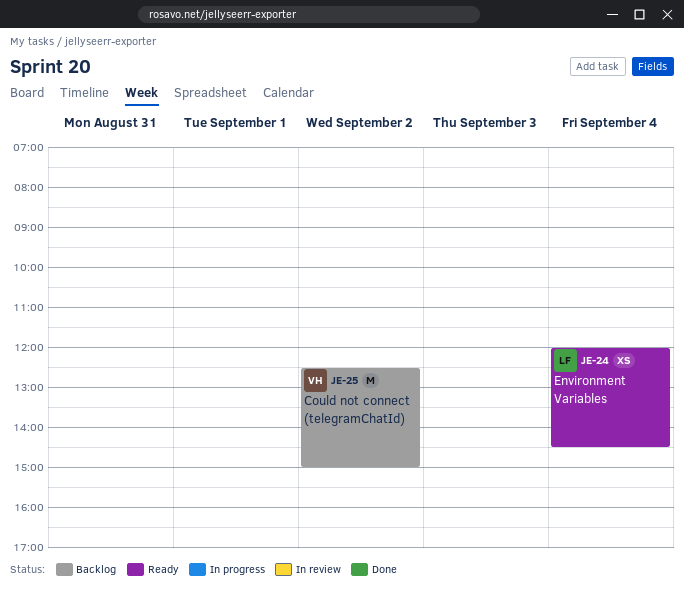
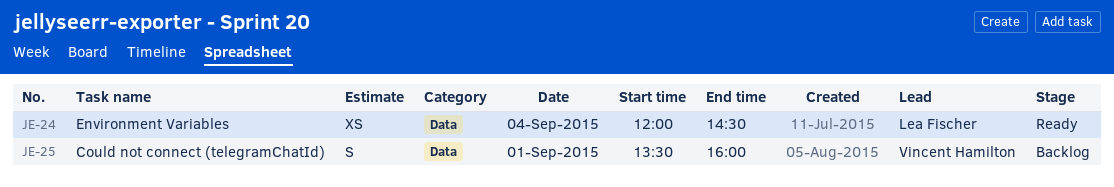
JE-25, estimate: M -> S
JE-25, day: Sep 2 -> Sep 1
JE-25, begins: 12:30 -> 13:30
JE-25, ends: 15:00 -> 16:00

